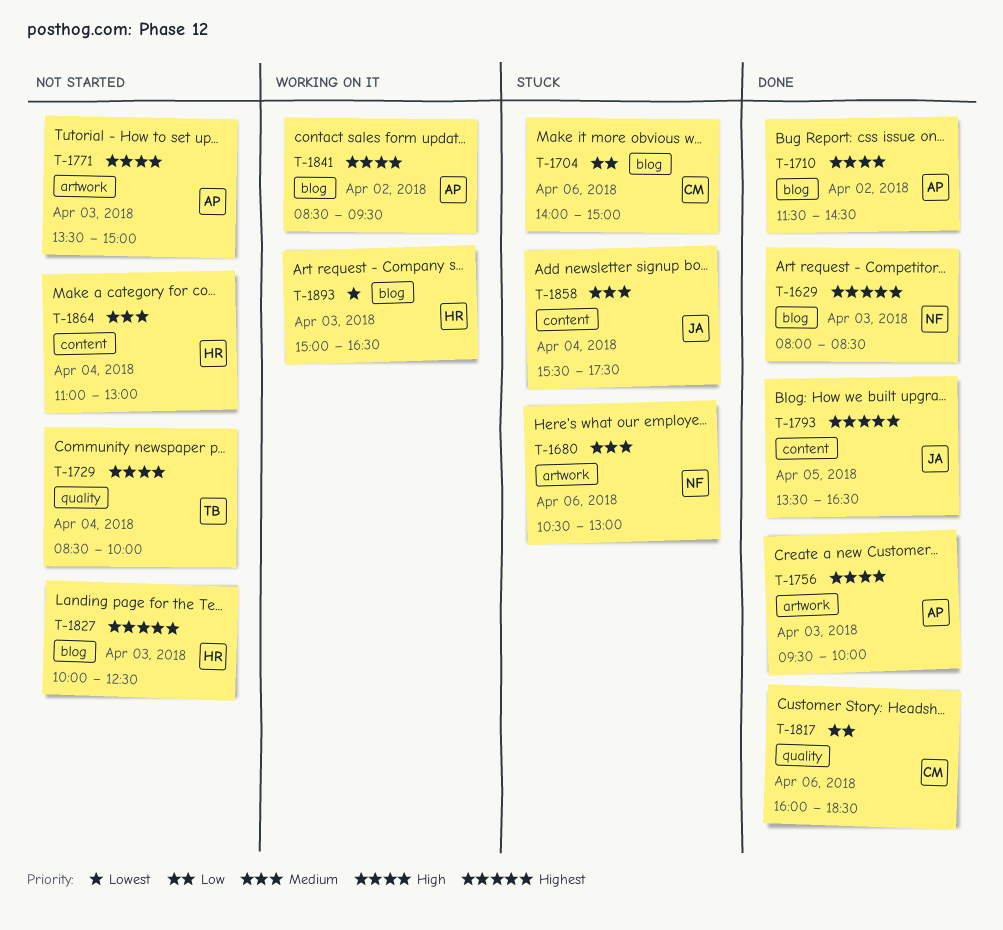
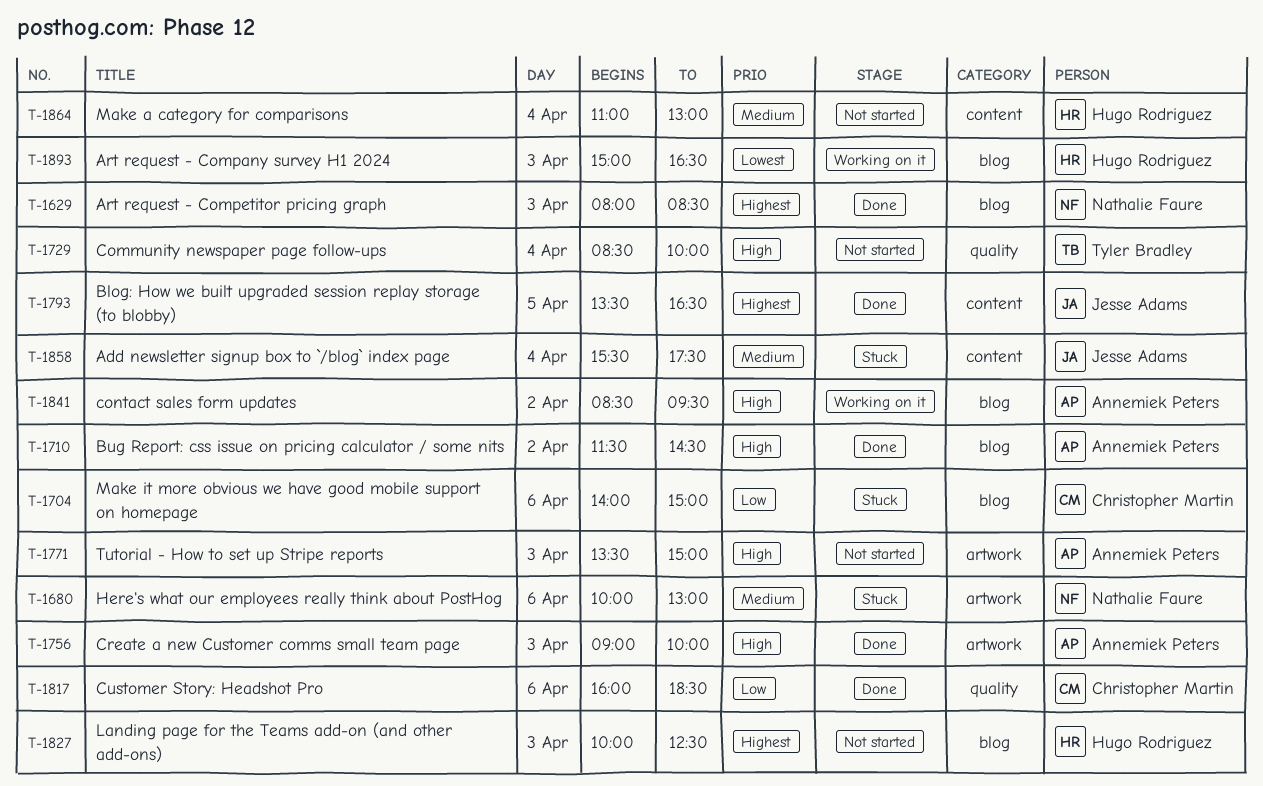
T-1680, begins: 10:30 -> 10:00
T-1756, begins: 09:30 -> 09:00

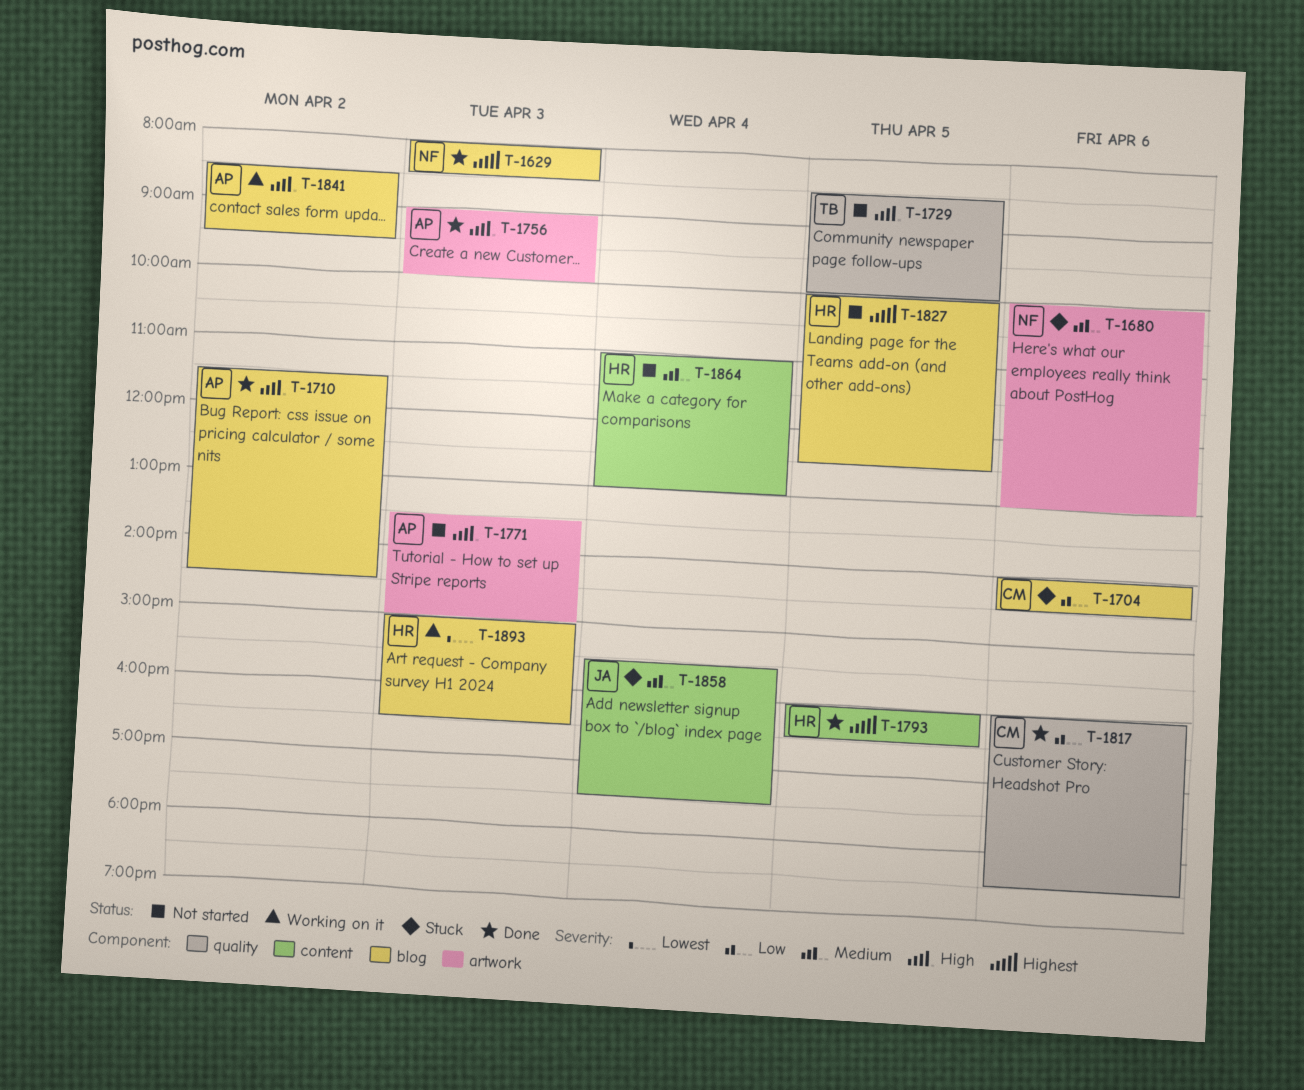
T-1704, ends: 15:00 -> 14:30
T-1729, day: Apr 4 -> Apr 5
T-1793, owner: Jesse Adams -> Hugo Rodriguez
T-1793, begins: 13:30 -> 16:00
T-1827, day: Apr 3 -> Apr 5

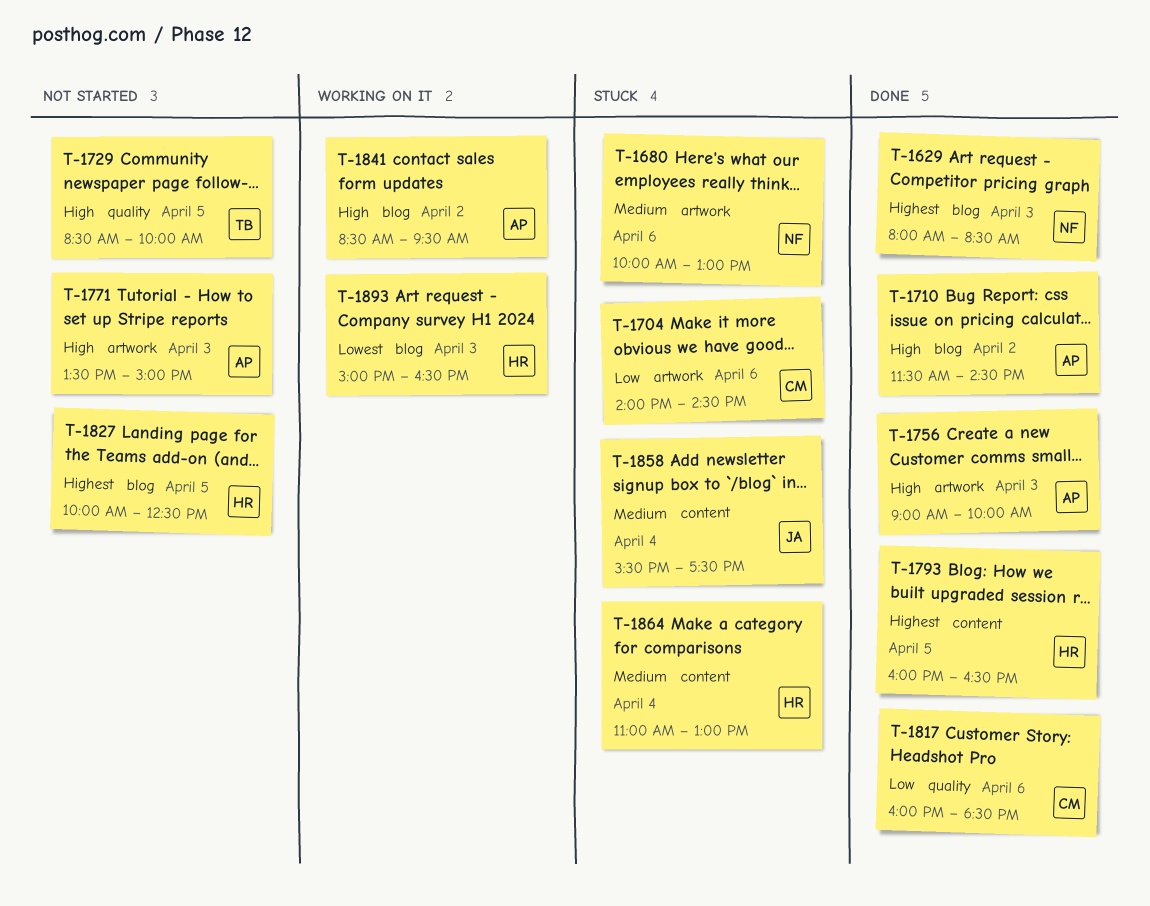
T-1704, label: blog -> artwork
T-1864, status: Not started -> Stuck

